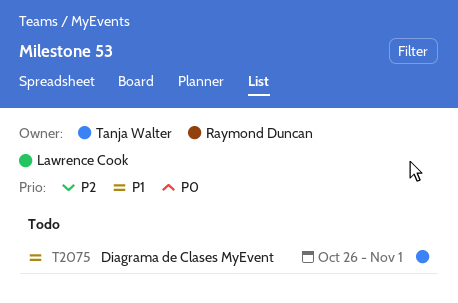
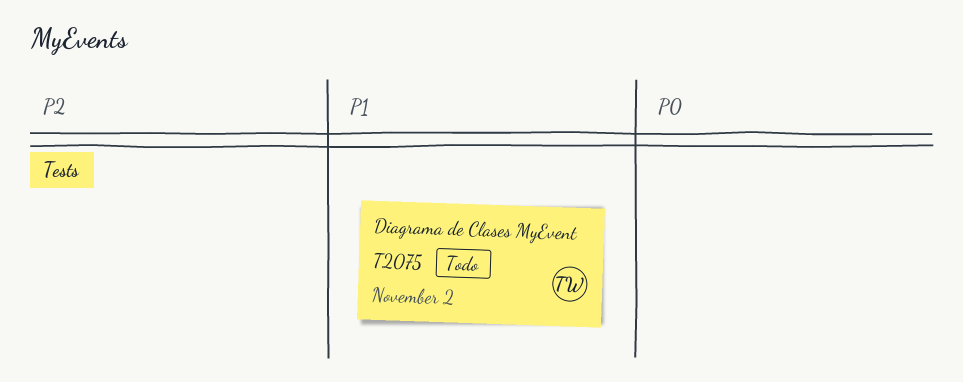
T2075, due: Nov 1 -> Nov 2

